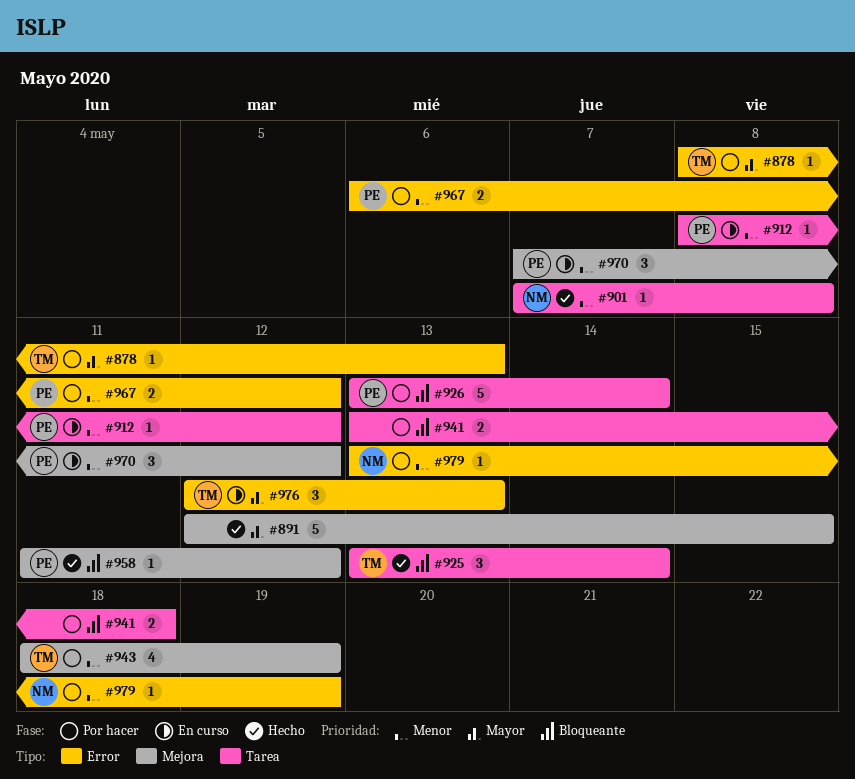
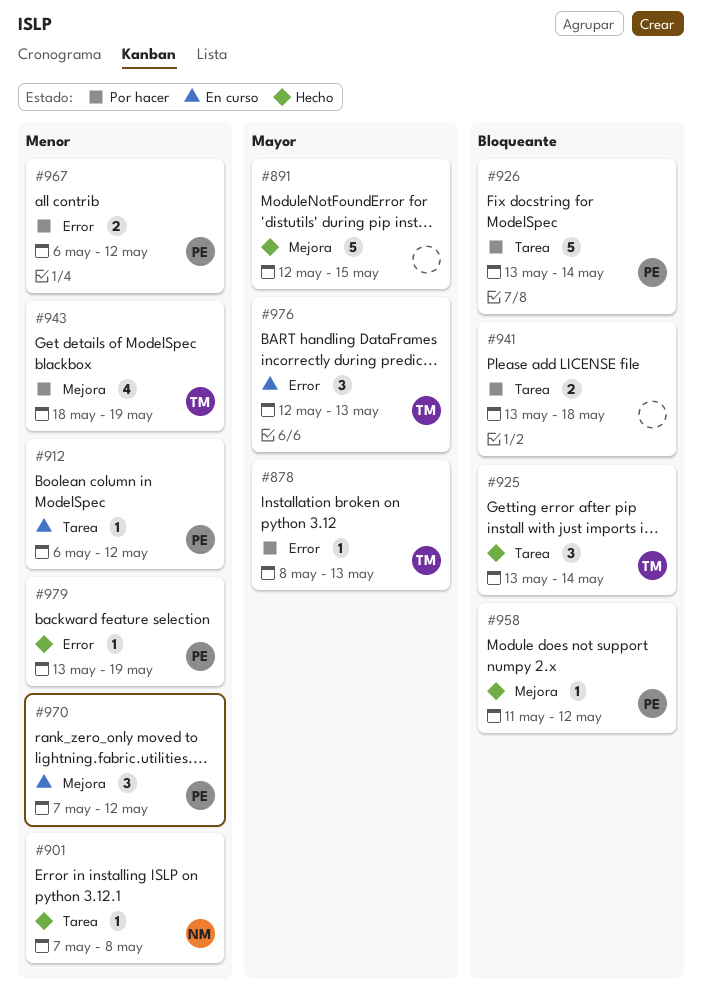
#912, start: May 8 -> May 6
#979, status: Por hacer -> Hecho
#979, owner: NM -> PE

